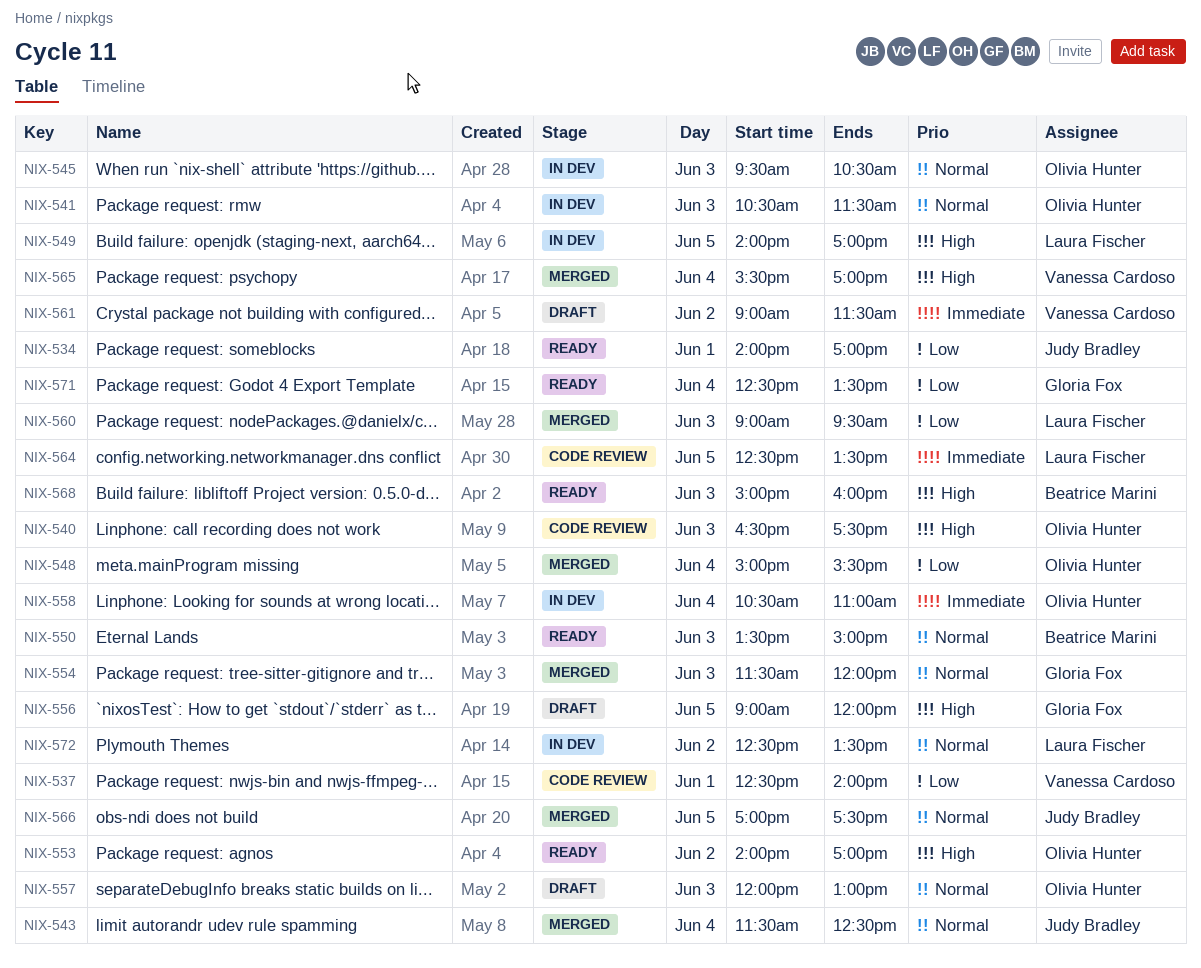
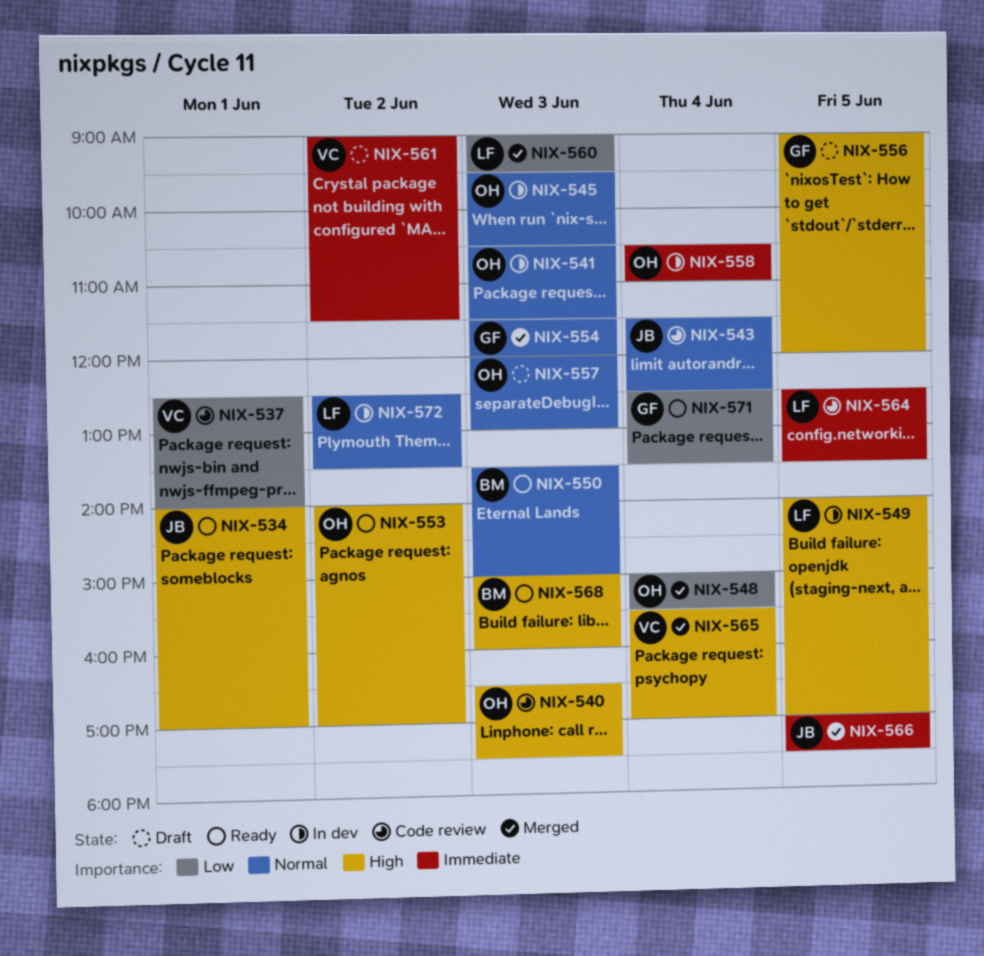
NIX-534, priority: Low -> High
NIX-543, status: Merged -> Code review
NIX-566, priority: Normal -> Immediate

